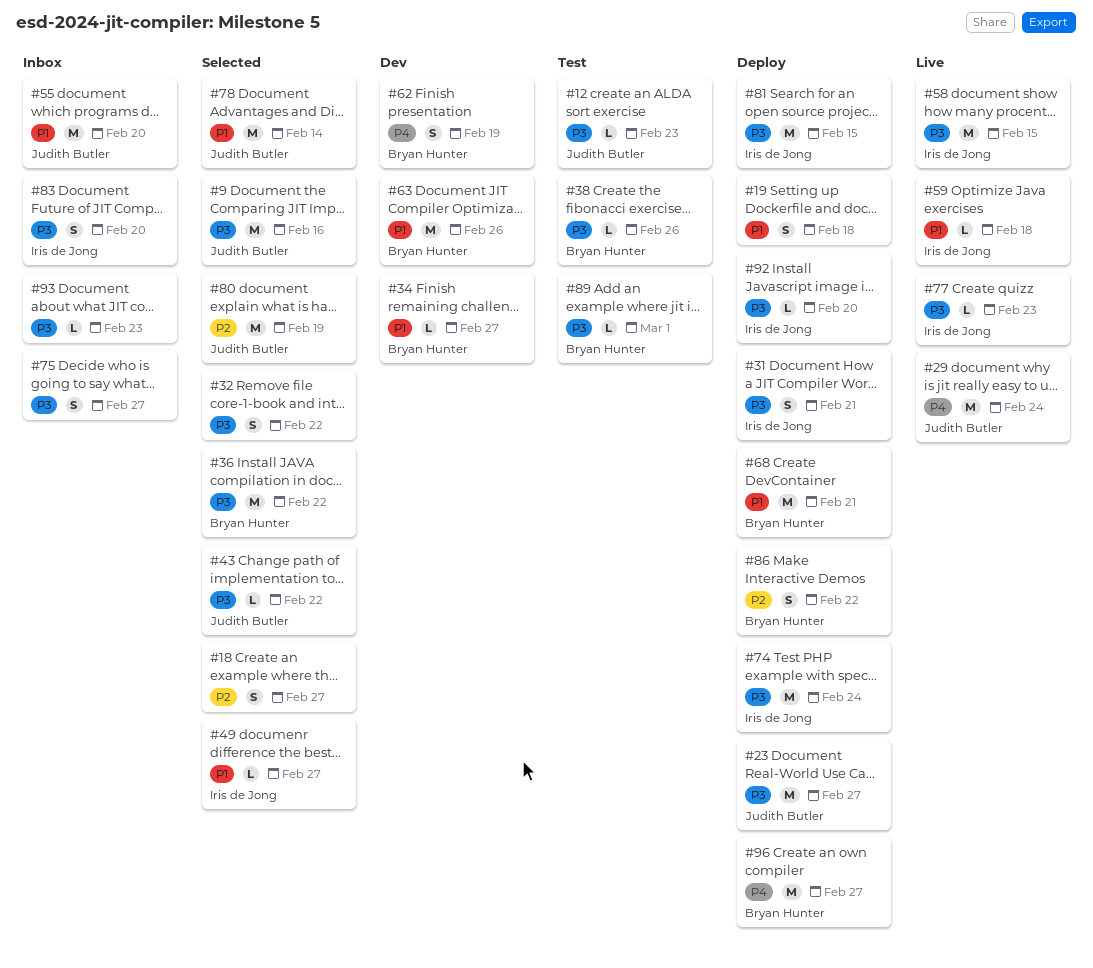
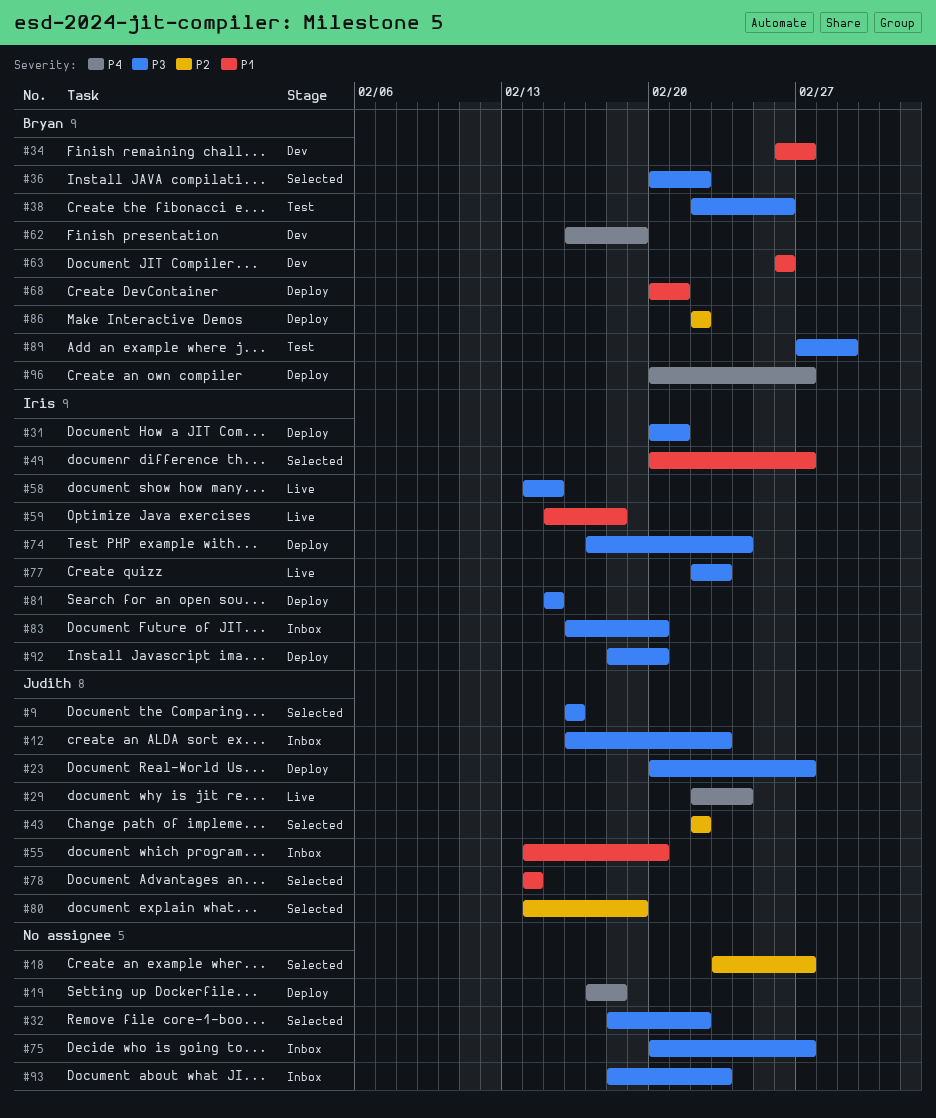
#12, status: Test -> Inbox
#19, priority: P1 -> P4
#43, priority: P3 -> P2

